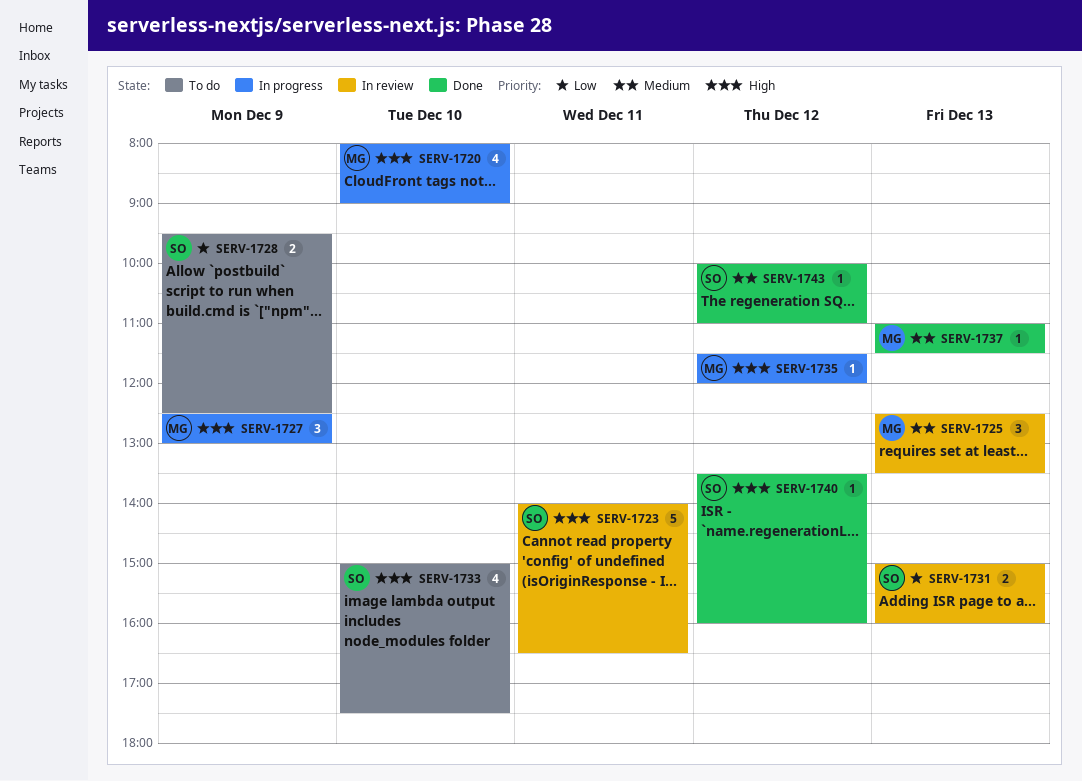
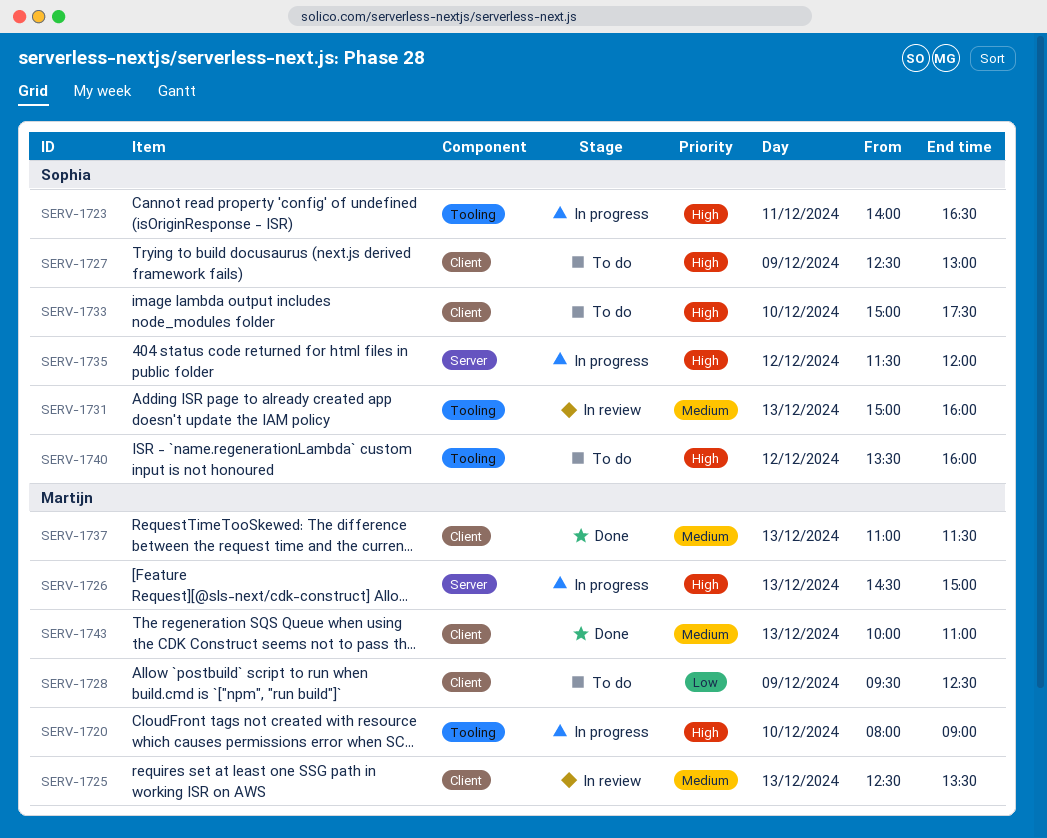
SERV-1723, status: In review -> In progress
SERV-1726: none -> present
SERV-1727, status: In progress -> To do
SERV-1727, owner: Martijn -> Sophia
SERV-1728, owner: Sophia -> Martijn
SERV-1731, priority: Low -> Medium
SERV-1735, owner: Martijn -> Sophia
SERV-1740, status: Done -> To do
SERV-1743, owner: Sophia -> Martijn
SERV-1743, day: Dec 12 -> Dec 13

